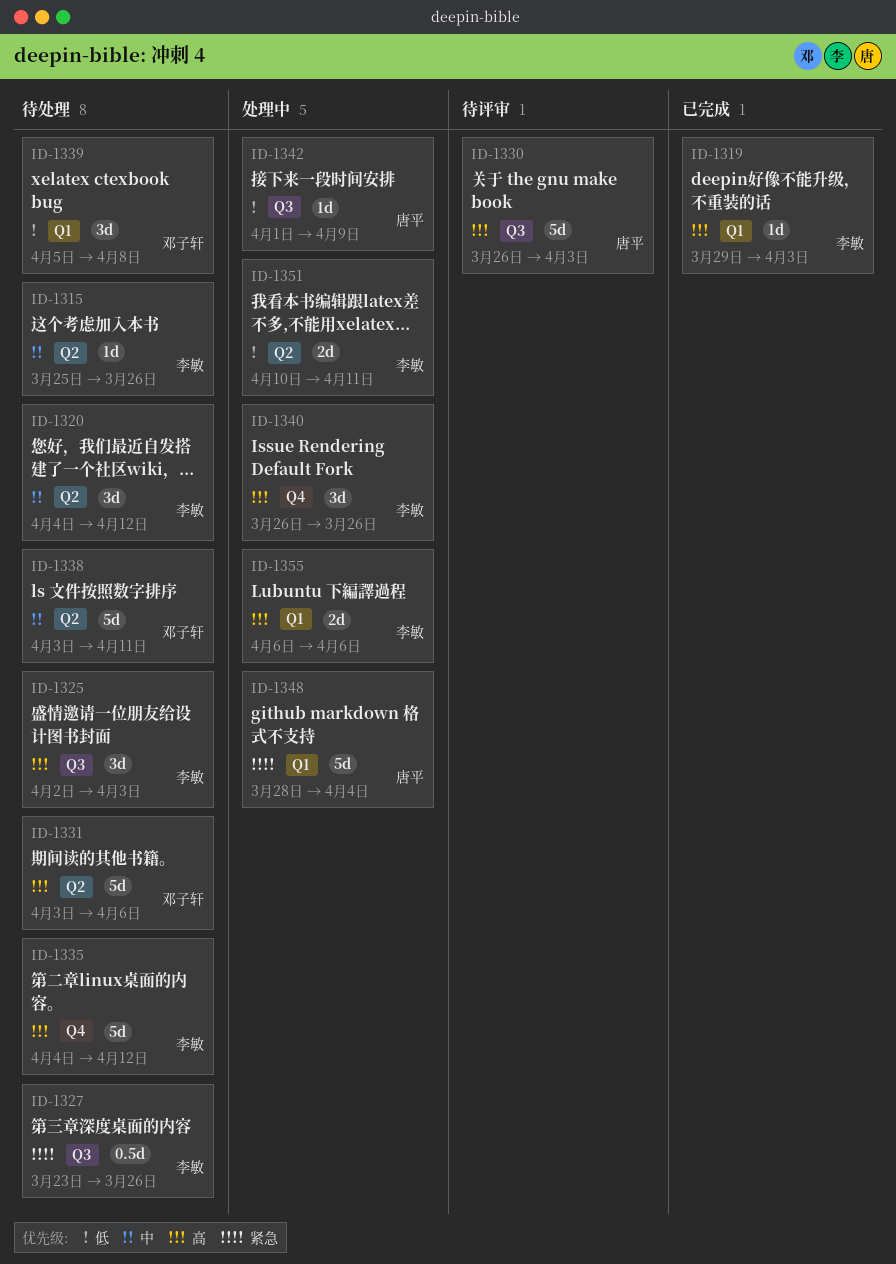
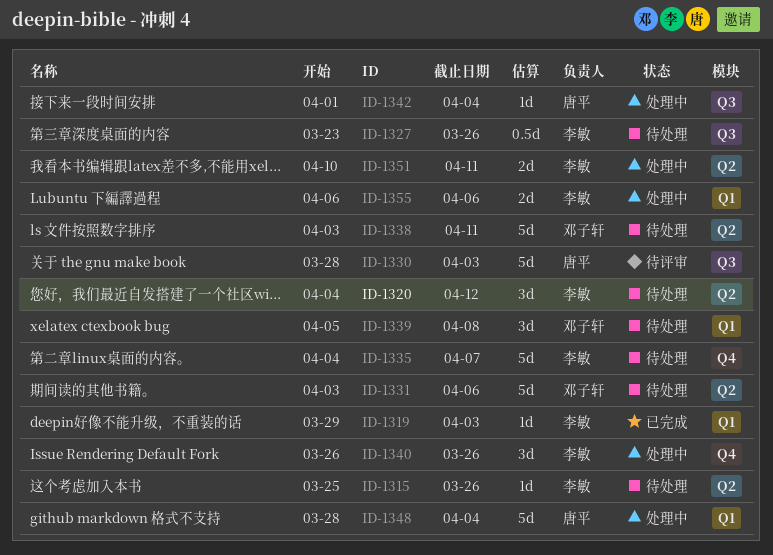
ID-1325: present -> none
ID-1330, start: Mar 26 -> Mar 28
ID-1335, due: Apr 12 -> Apr 7
ID-1342, due: Apr 9 -> Apr 4

